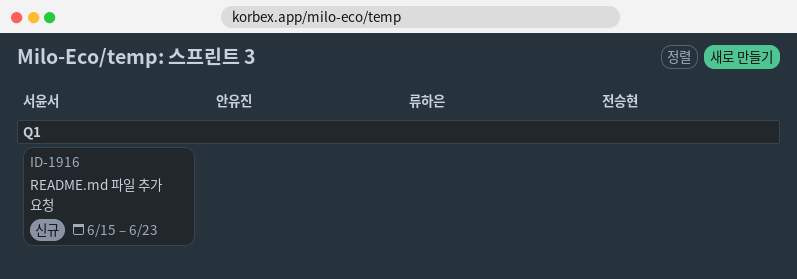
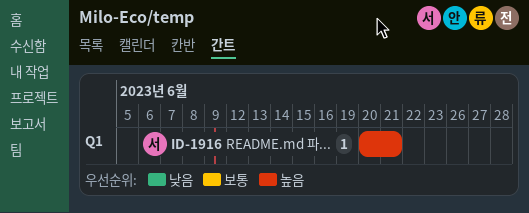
ID-1916, start: Jun 15 -> Jun 20
ID-1916, due: Jun 23 -> Jun 21

